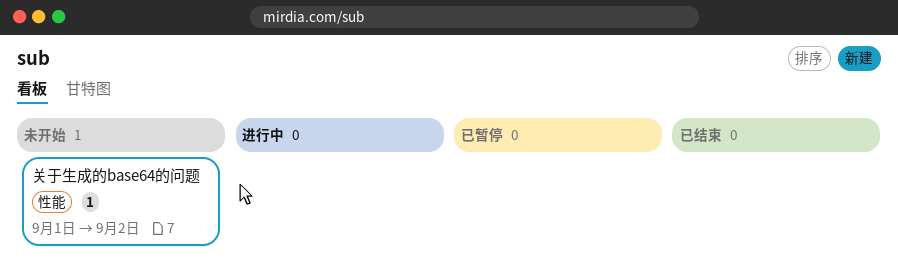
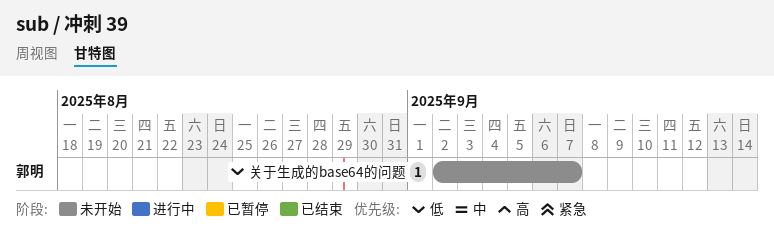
关于生成的base64的问题, start: Sep 1 -> Sep 2
关于生成的base64的问题, due: Sep 2 -> Sep 7

